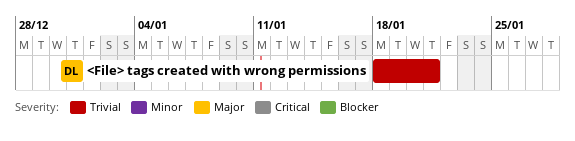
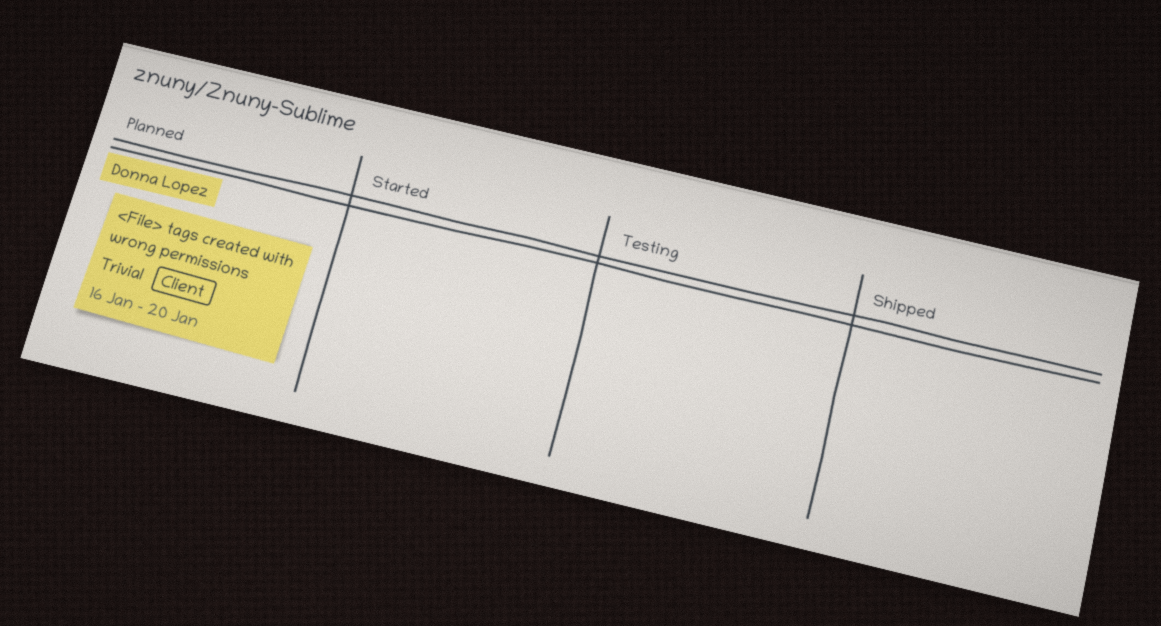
<File> tags created with wrong permissions, start: Jan 18 -> Jan 16
<File> tags created with wrong permissions, due: Jan 21 -> Jan 20

